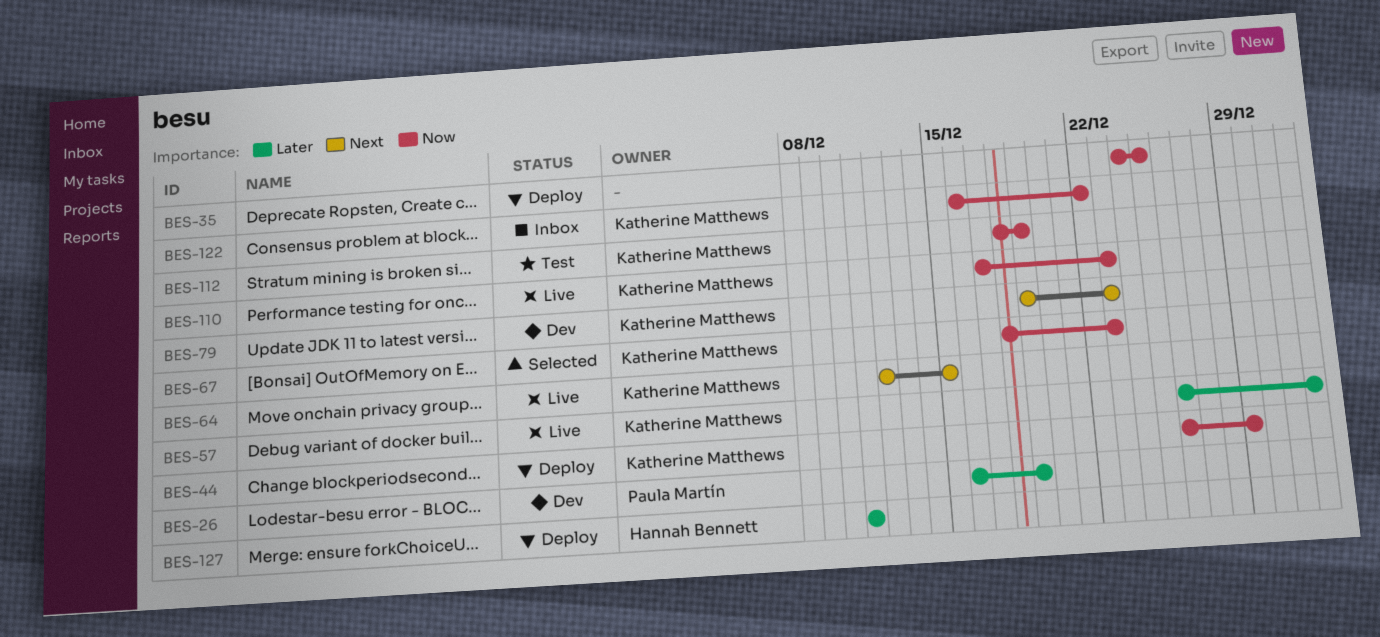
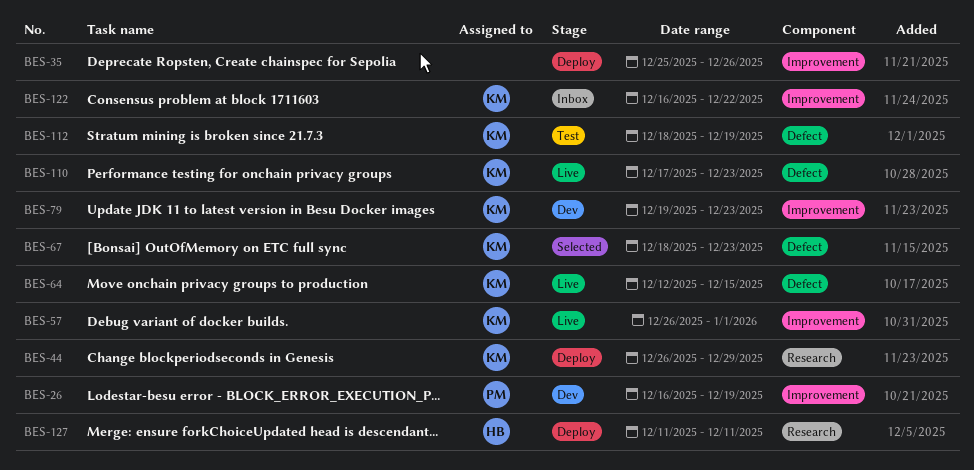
BES-35, start: Dec 24 -> Dec 25
BES-35, due: Dec 25 -> Dec 26

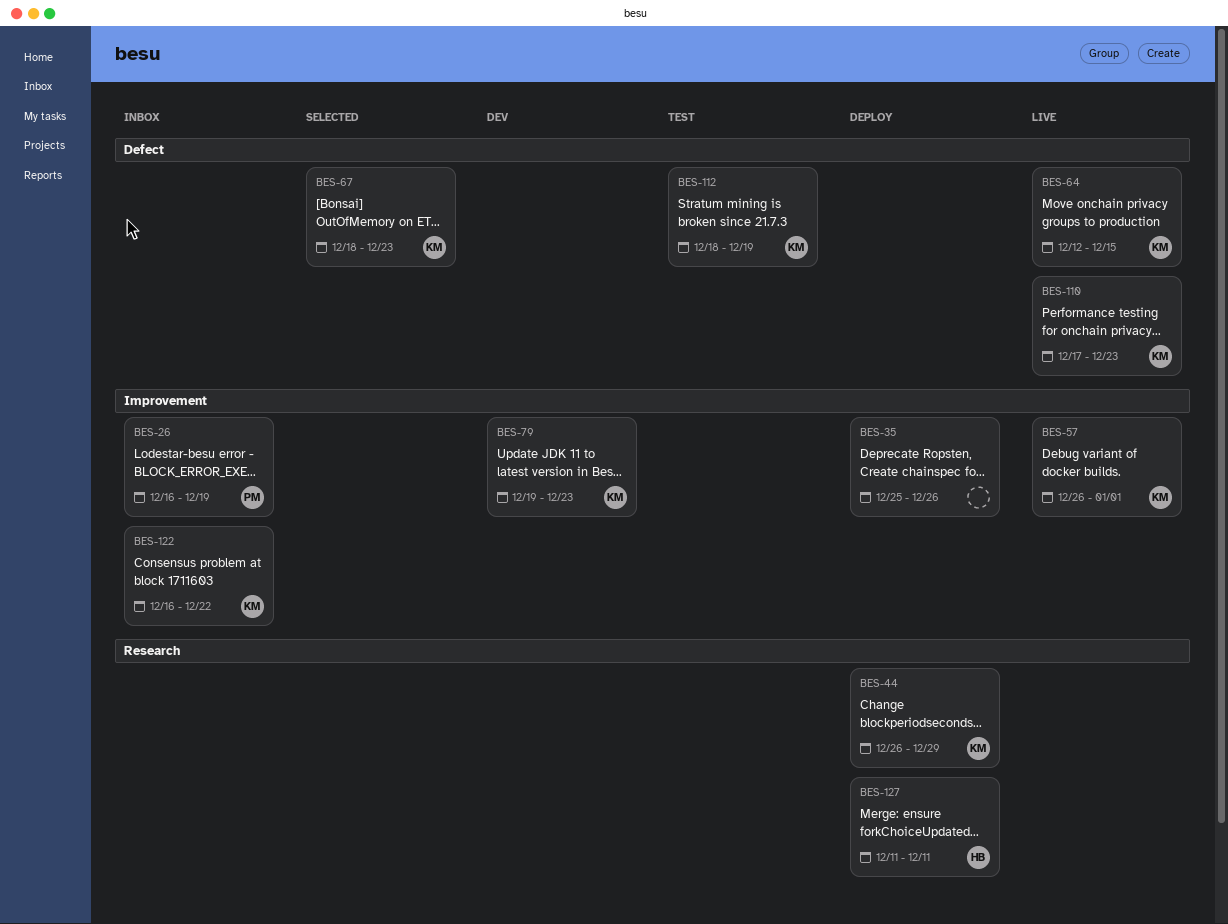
BES-26, status: Dev -> Inbox

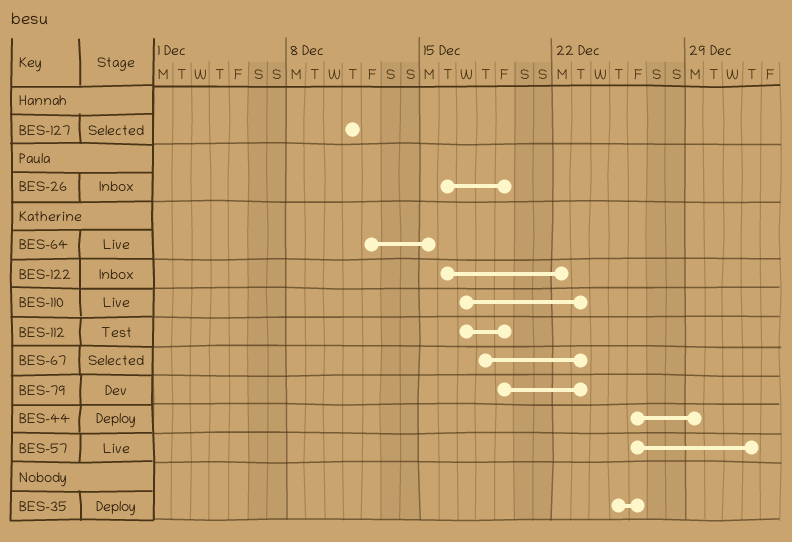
BES-112, start: Dec 18 -> Dec 17
BES-127, status: Deploy -> Selected

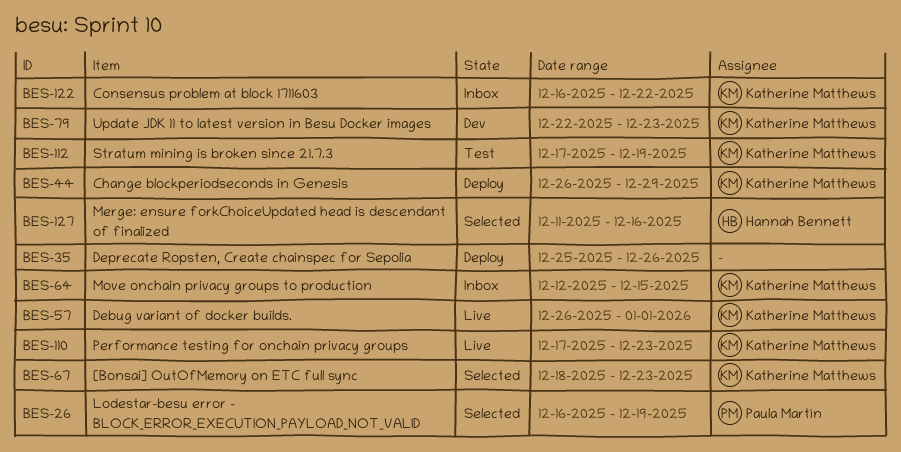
BES-26, status: Inbox -> Selected
BES-64, status: Live -> Inbox
BES-79, start: Dec 19 -> Dec 22
BES-127, due: Dec 11 -> Dec 16

